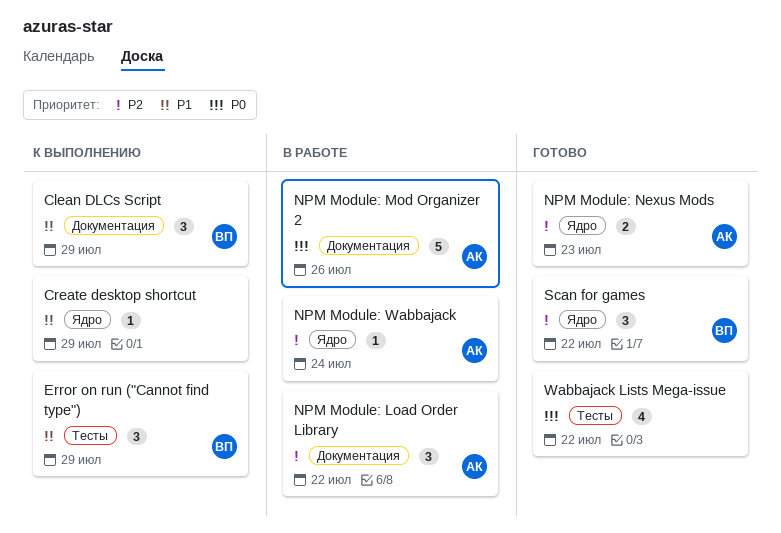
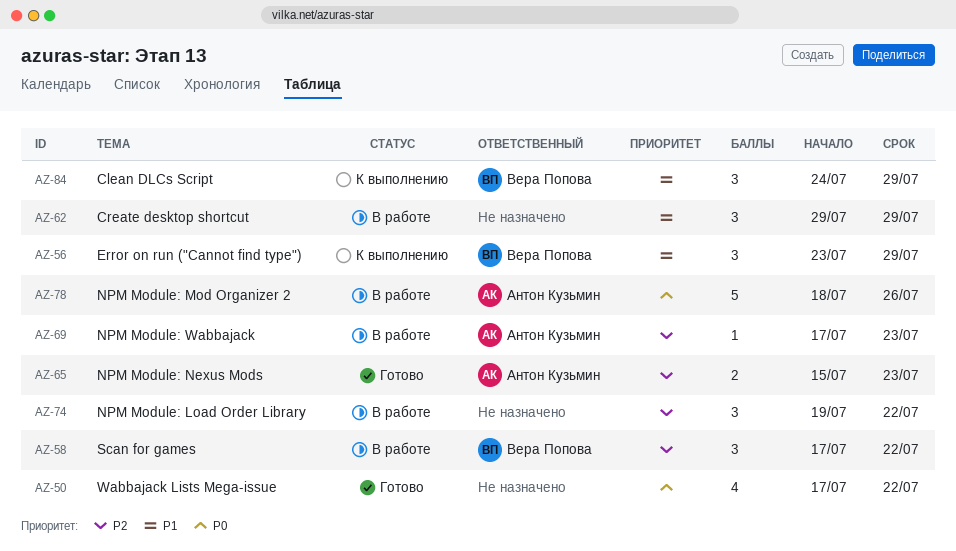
Create desktop shortcut, status: К выполнению -> В работе
Create desktop shortcut, estimate: 1 -> 3
NPM Module: Load Order Library, owner: Антон Кузьмин -> none
NPM Module: Wabbajack, due: Jul 24 -> Jul 23
Scan for games, status: Готово -> В работе

